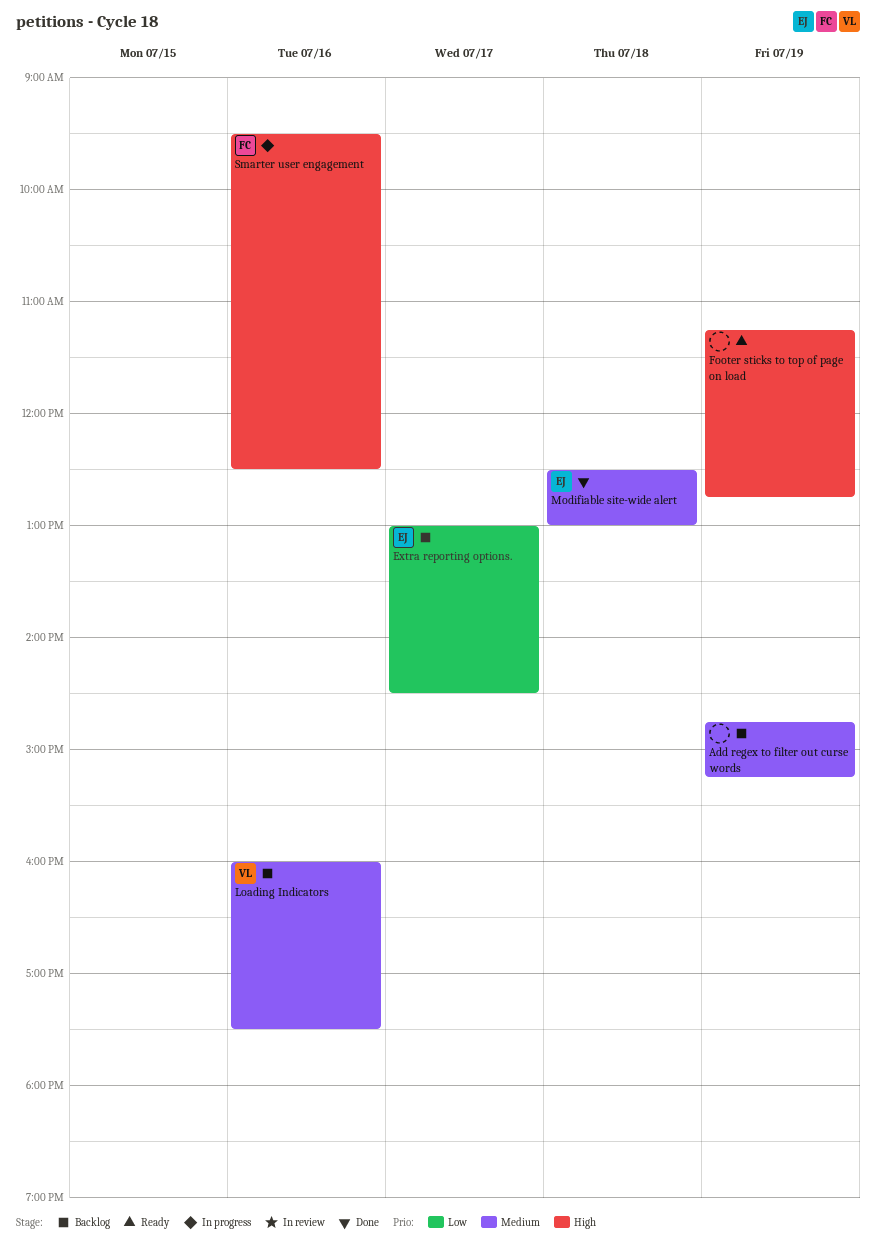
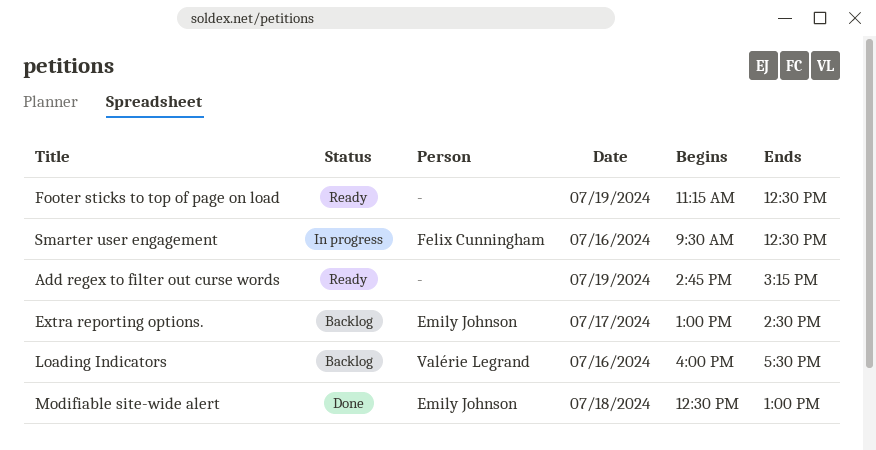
Add regex to filter out curse words, status: Backlog -> Ready
Footer sticks to top of page on load, ends: 12:45 -> 12:30

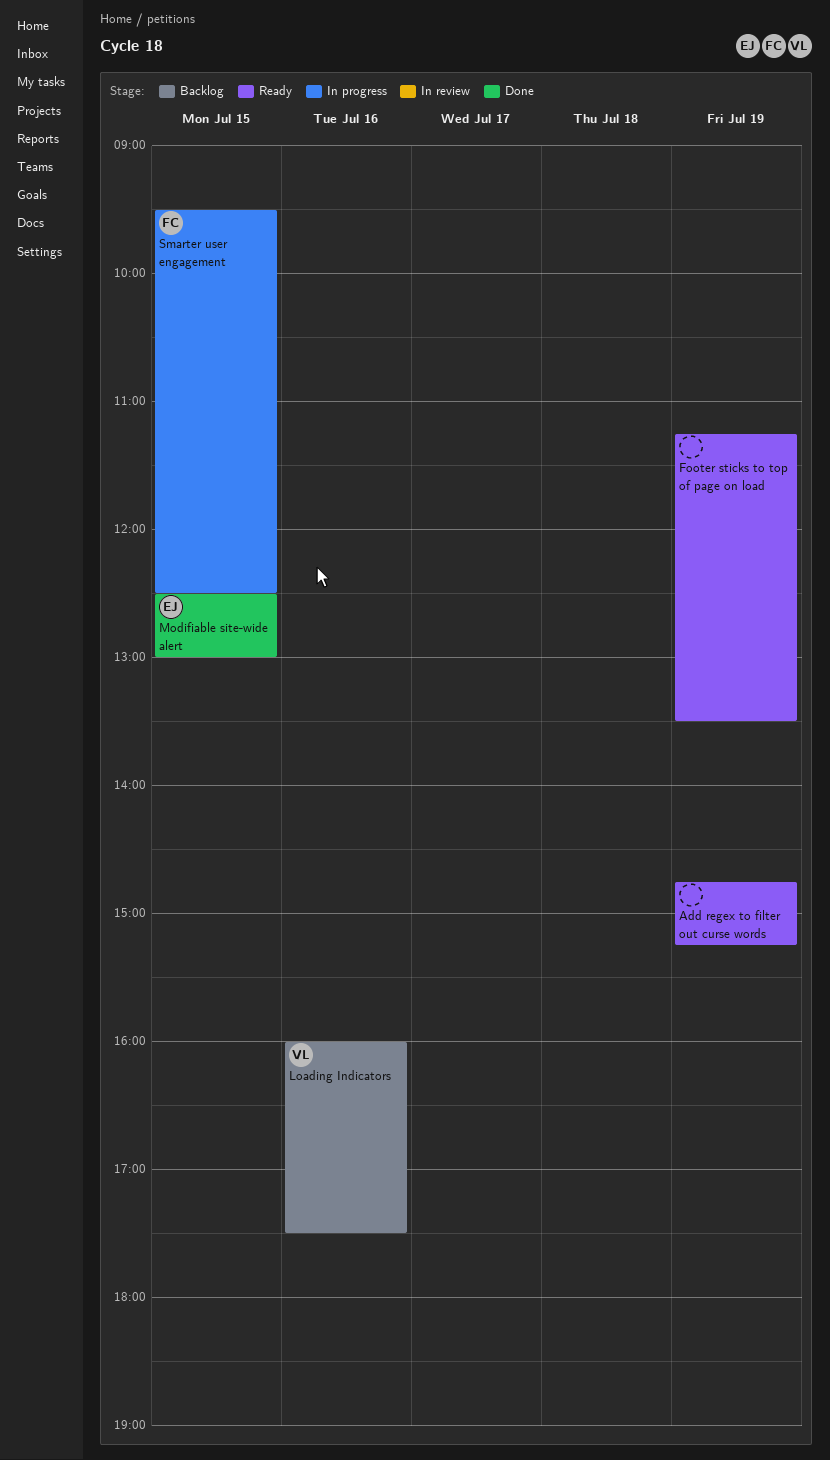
Extra reporting options.: present -> none
Footer sticks to top of page on load, ends: 12:30 -> 13:30
Modifiable site-wide alert, day: Jul 18 -> Jul 15
Smarter user engagement, day: Jul 16 -> Jul 15

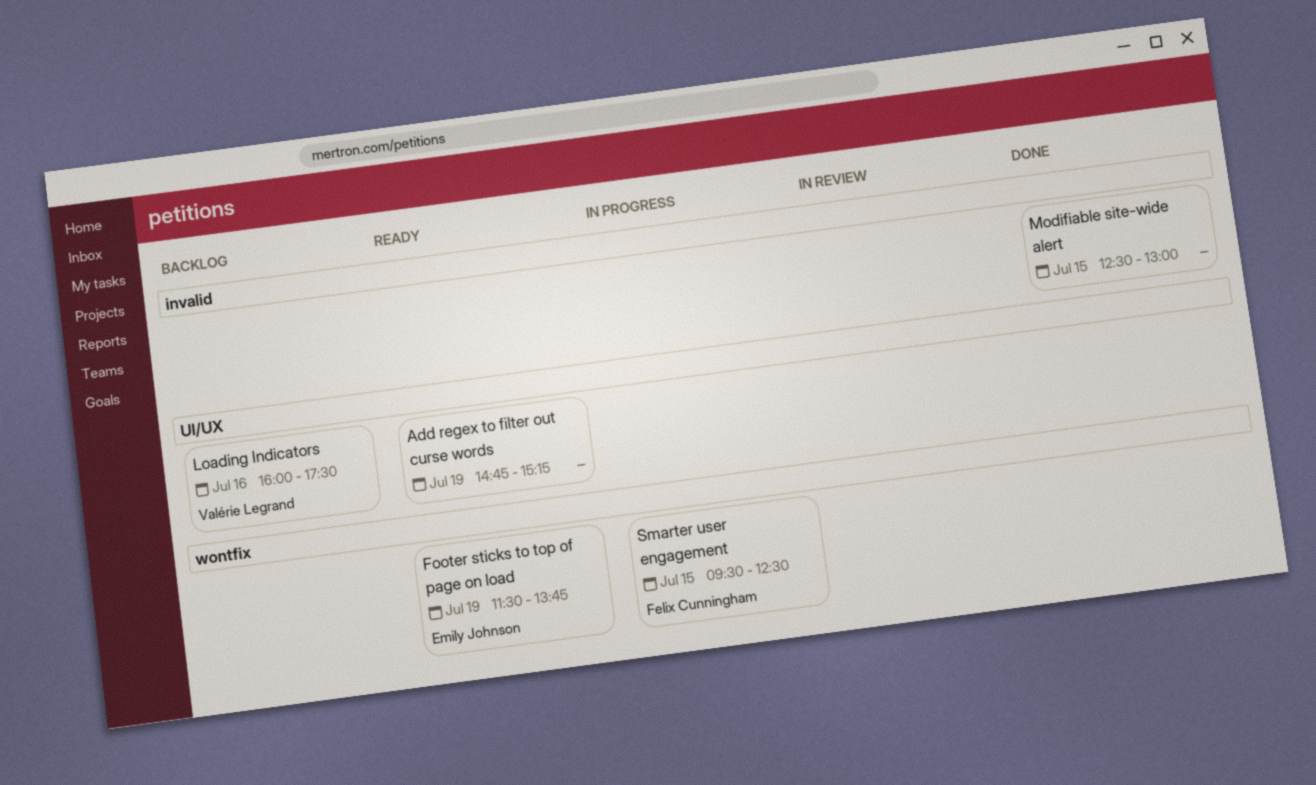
Footer sticks to top of page on load, owner: none -> Emily Johnson
Footer sticks to top of page on load, begins: 11:15 -> 11:30
Footer sticks to top of page on load, ends: 13:30 -> 13:45
Modifiable site-wide alert, owner: Emily Johnson -> none

